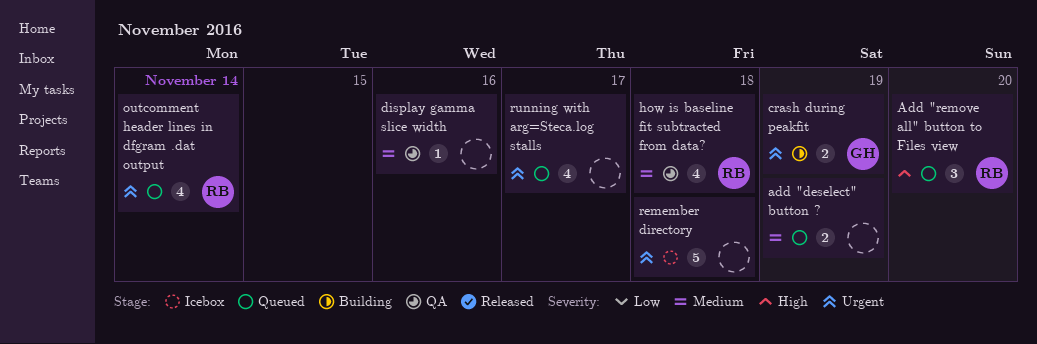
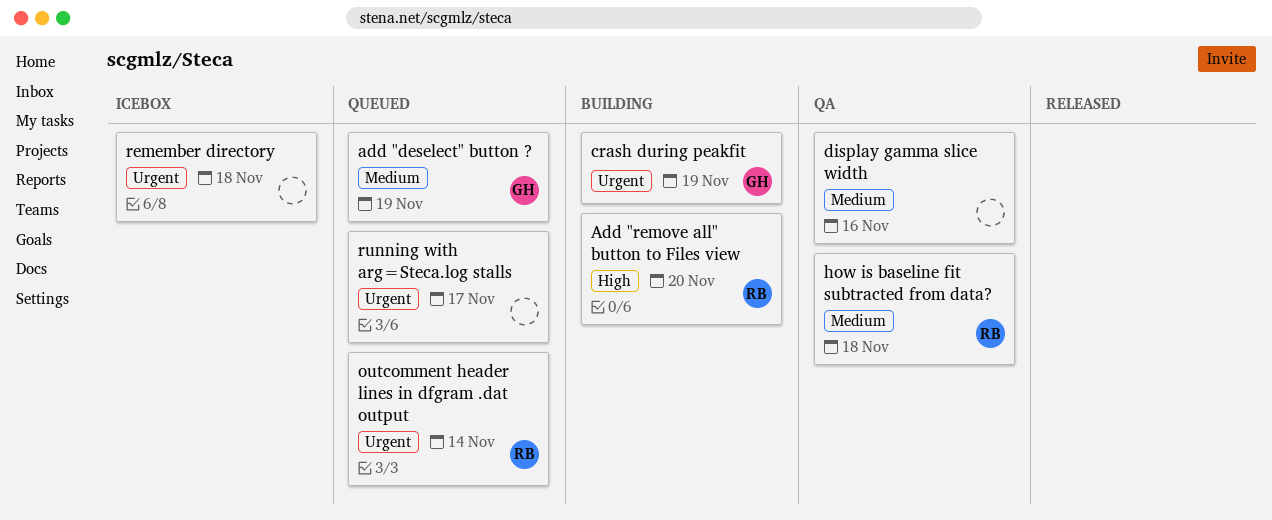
add "deselect" button ?, owner: none -> GH
Add "remove all" button to Files view, status: Queued -> Building

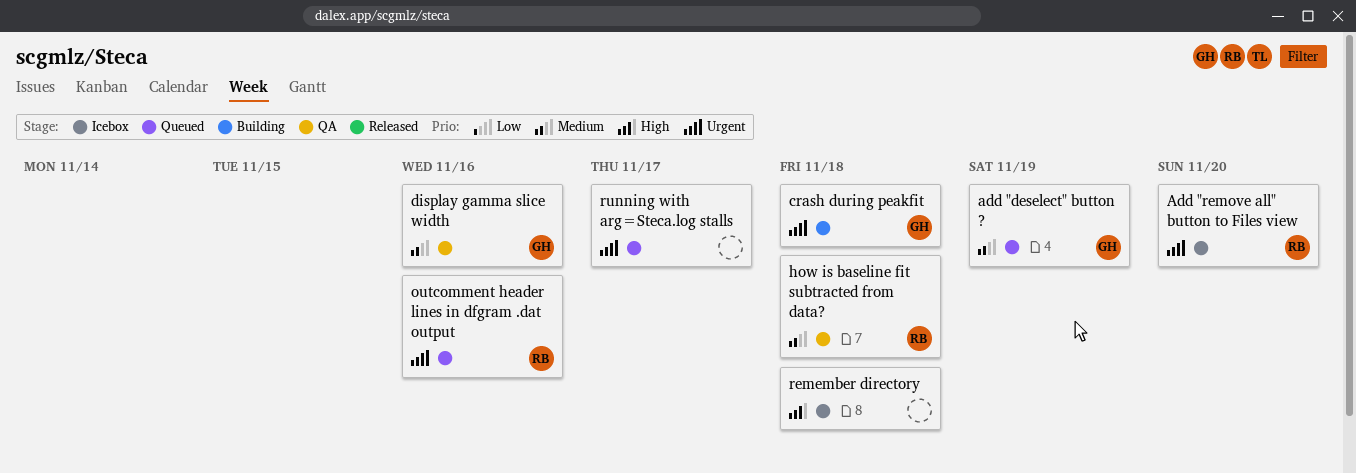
Add "remove all" button to Files view, status: Building -> Icebox
Add "remove all" button to Files view, priority: High -> Urgent
crash during peakfit, due: Nov 19 -> Nov 18
display gamma slice width, owner: none -> GH
outcomment header lines in dfgram .dat output, due: Nov 14 -> Nov 16
remember directory, priority: Urgent -> High

